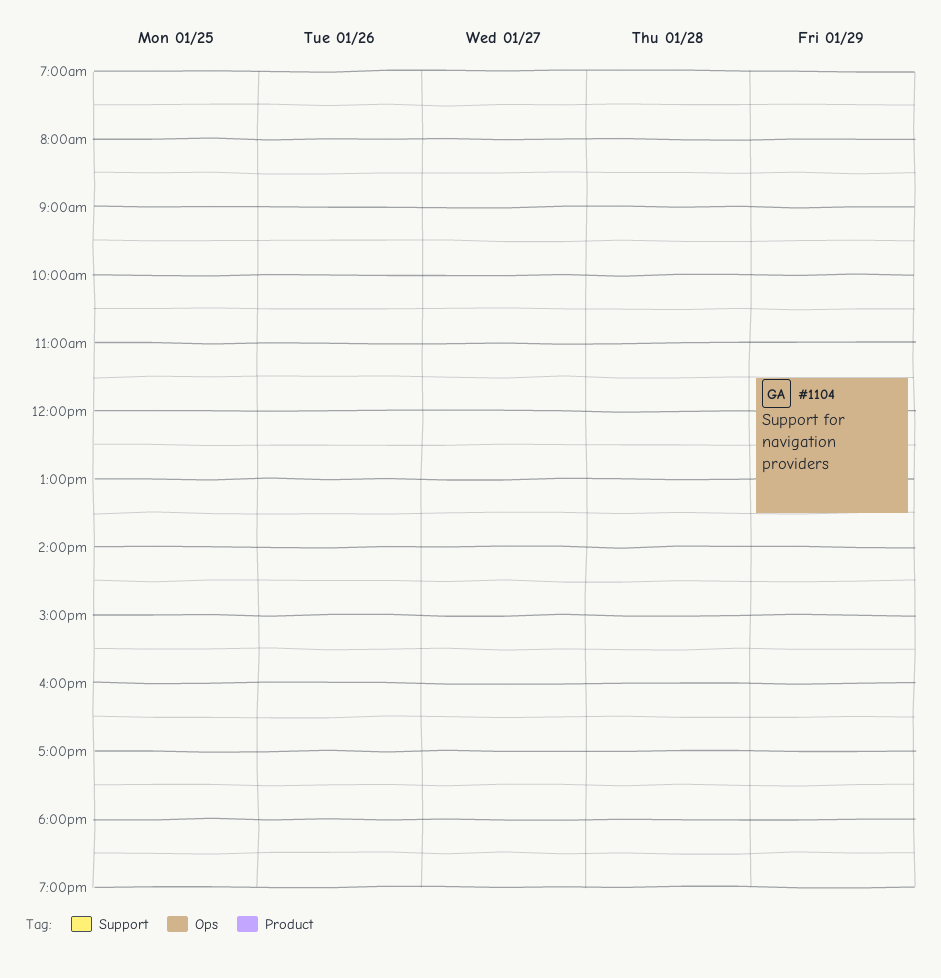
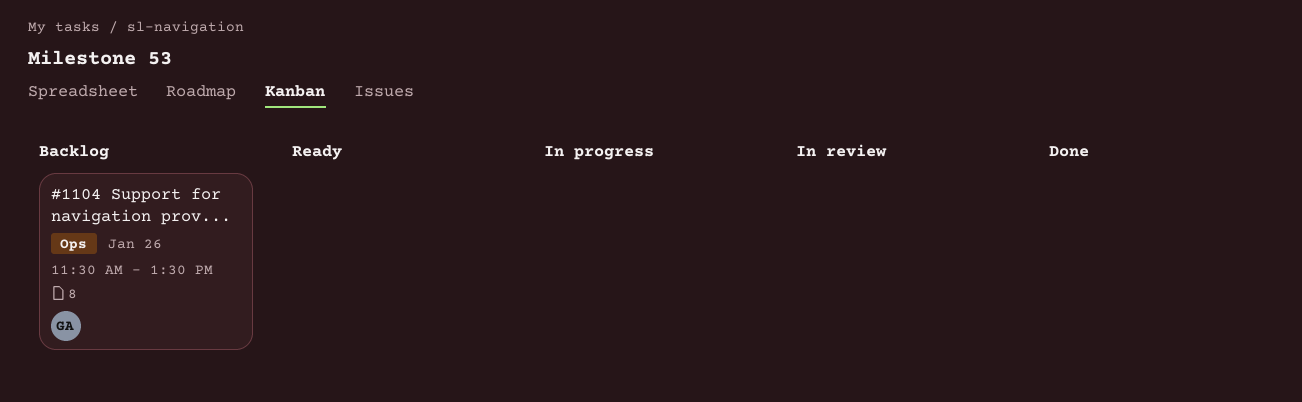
#1104, day: Jan 29 -> Jan 26

